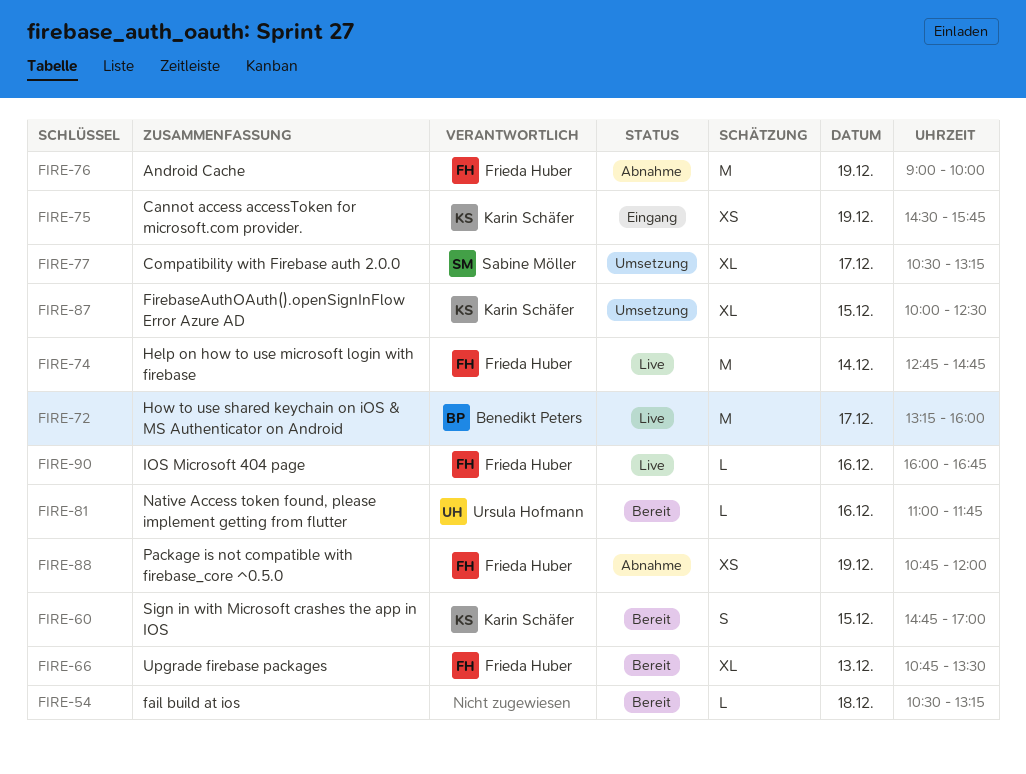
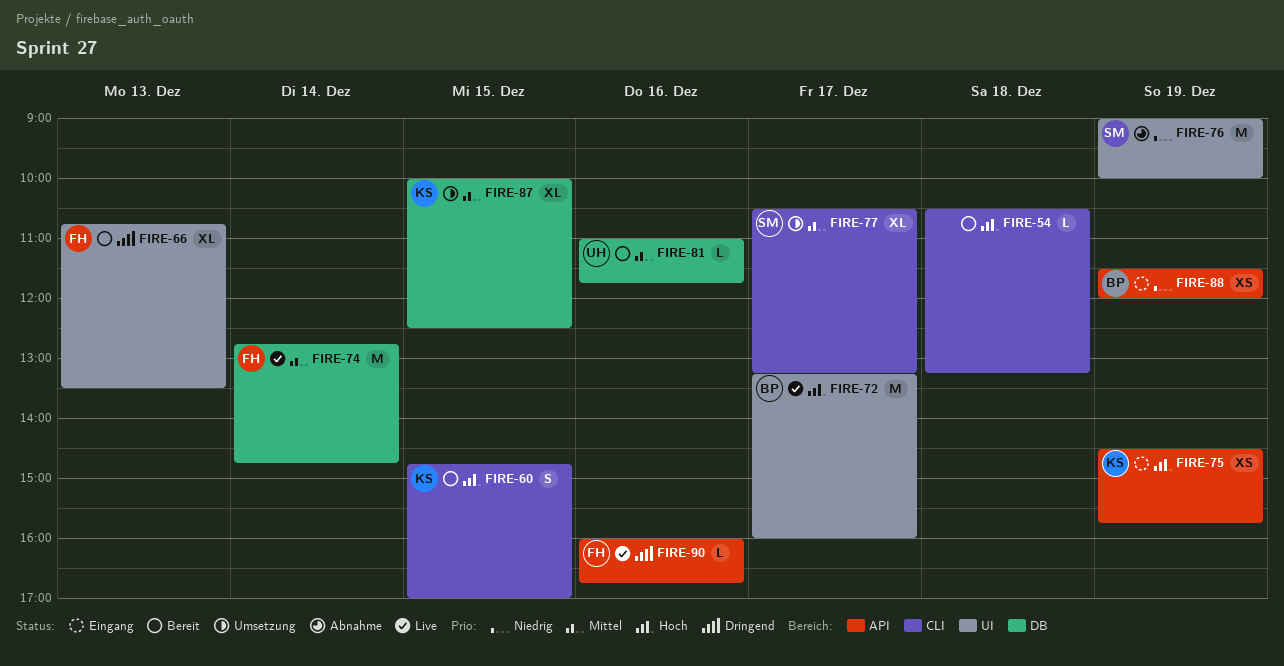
FIRE-76, owner: Frieda Huber -> Sabine Möller
FIRE-88, status: Abnahme -> Eingang
FIRE-88, owner: Frieda Huber -> Benedikt Peters
FIRE-88, begins: 10:45 -> 11:30

